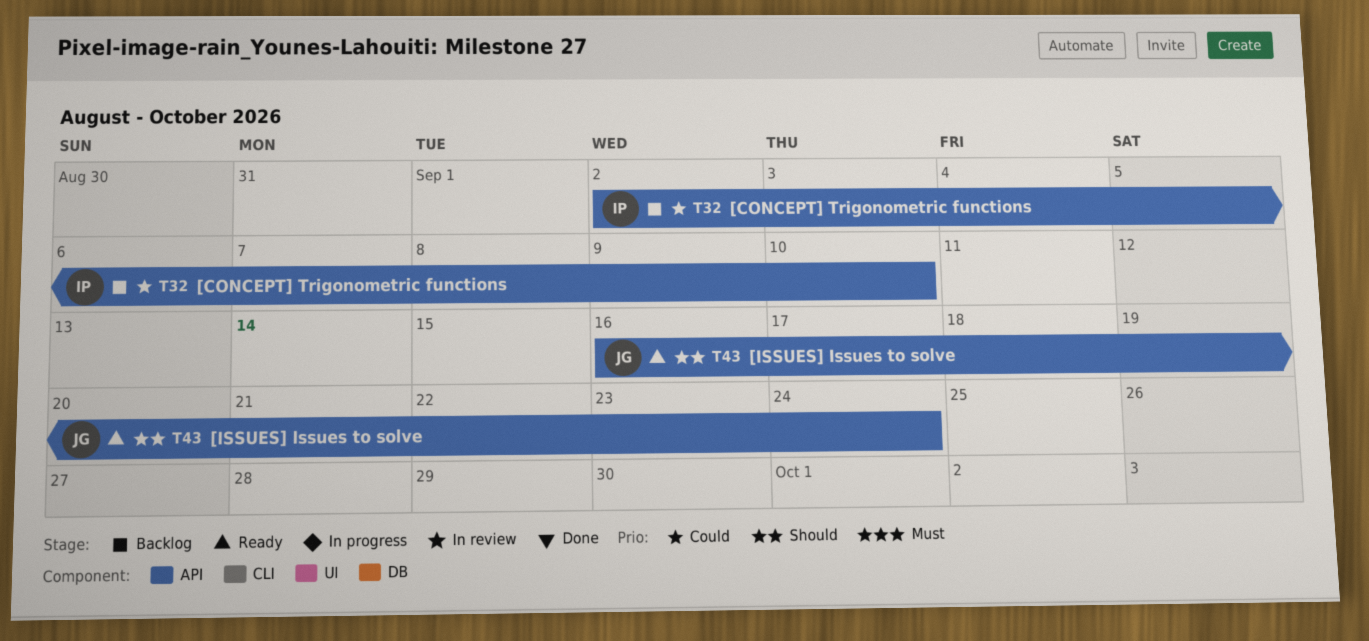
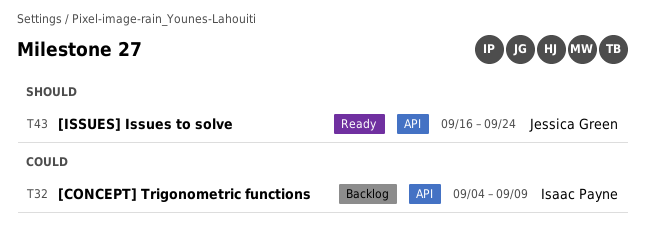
T32, start: Sep 2 -> Sep 4
T32, due: Sep 10 -> Sep 9

